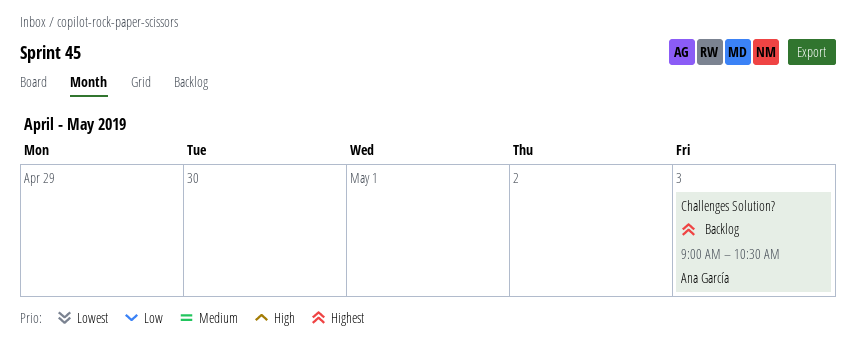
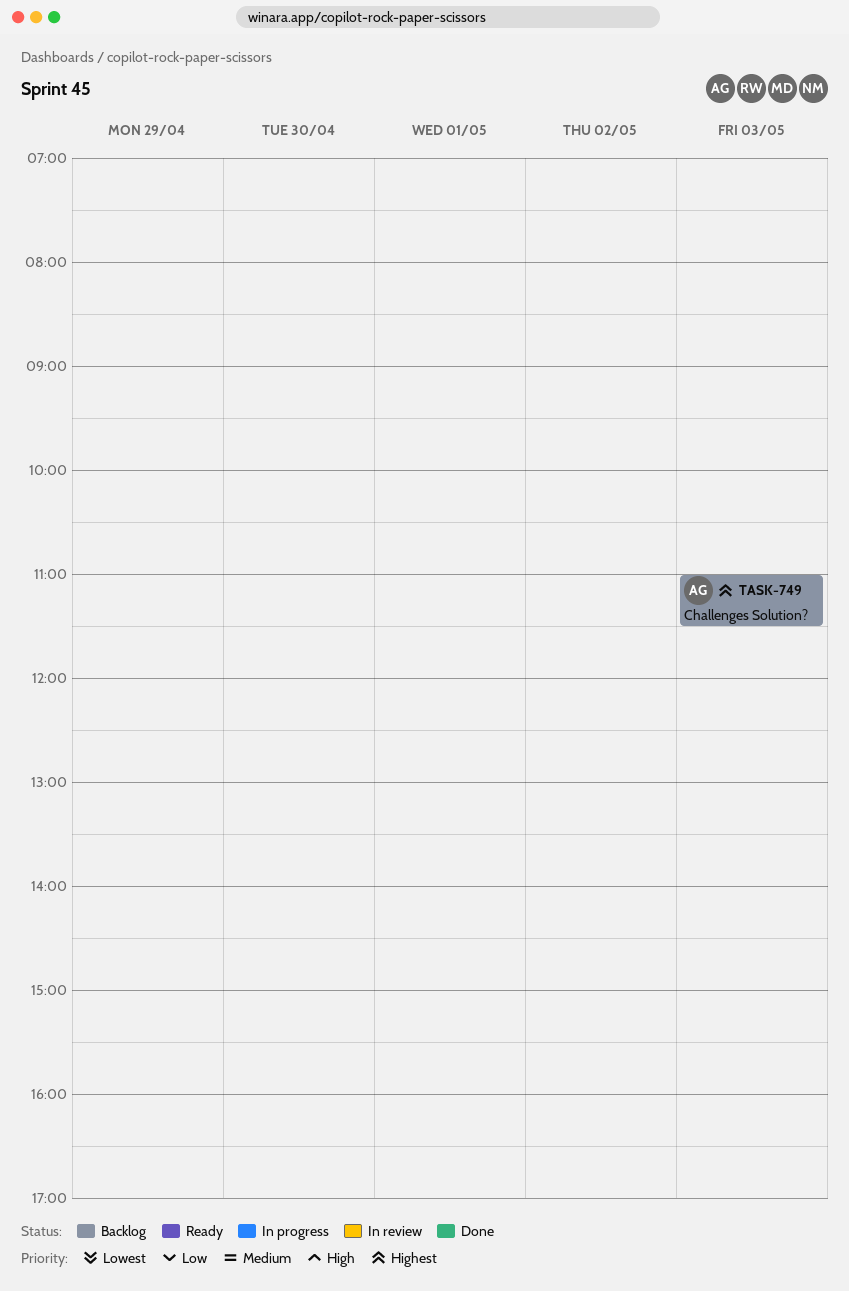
Challenges Solution?, begins: 09:00 -> 11:00
Challenges Solution?, ends: 10:30 -> 11:30

